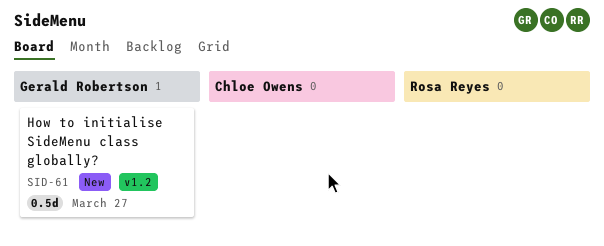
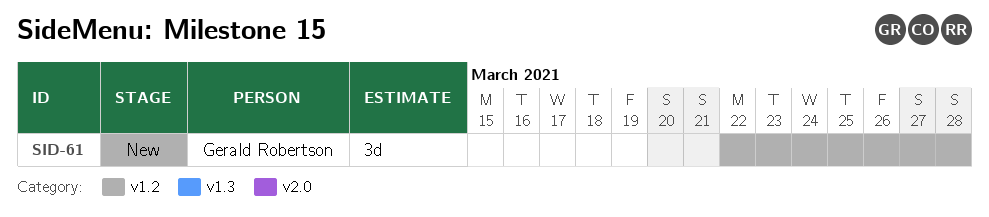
SID-61, estimate: 0.5d -> 3d
SID-61, due: Mar 27 -> Mar 28

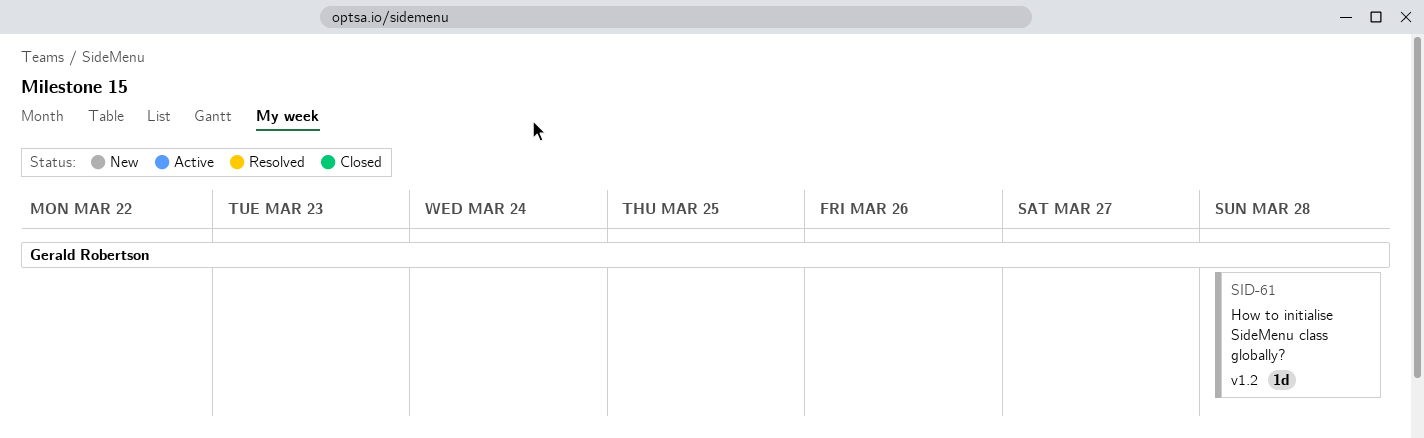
SID-61, estimate: 3d -> 1d

